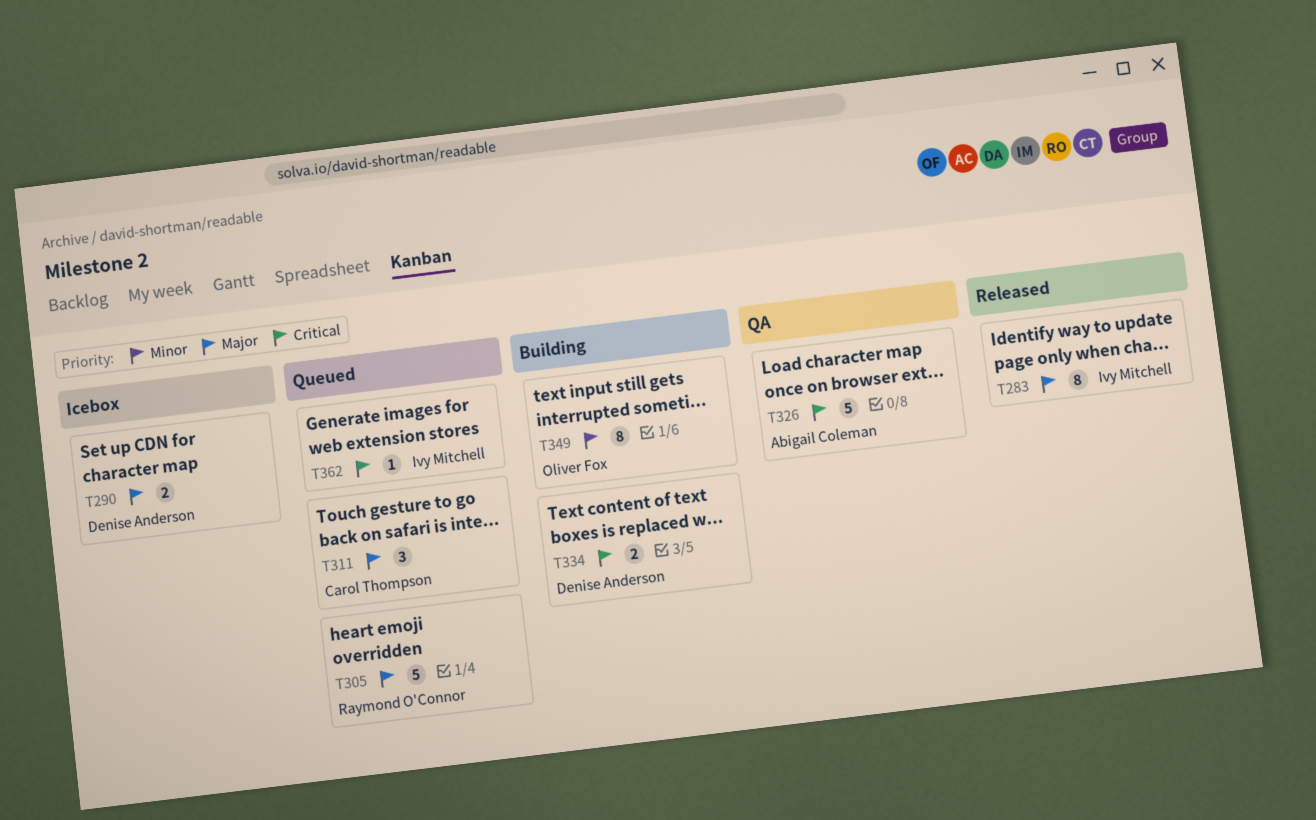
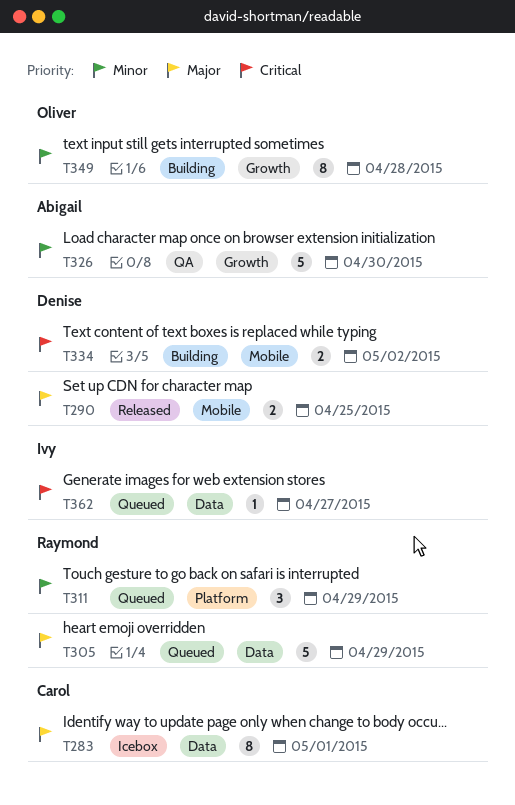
T283, status: Released -> Icebox
T283, owner: Ivy Mitchell -> Carol Thompson
T290, status: Icebox -> Released
T311, owner: Carol Thompson -> Raymond O'Connor
T311, priority: Major -> Minor
T326, priority: Critical -> Minor

